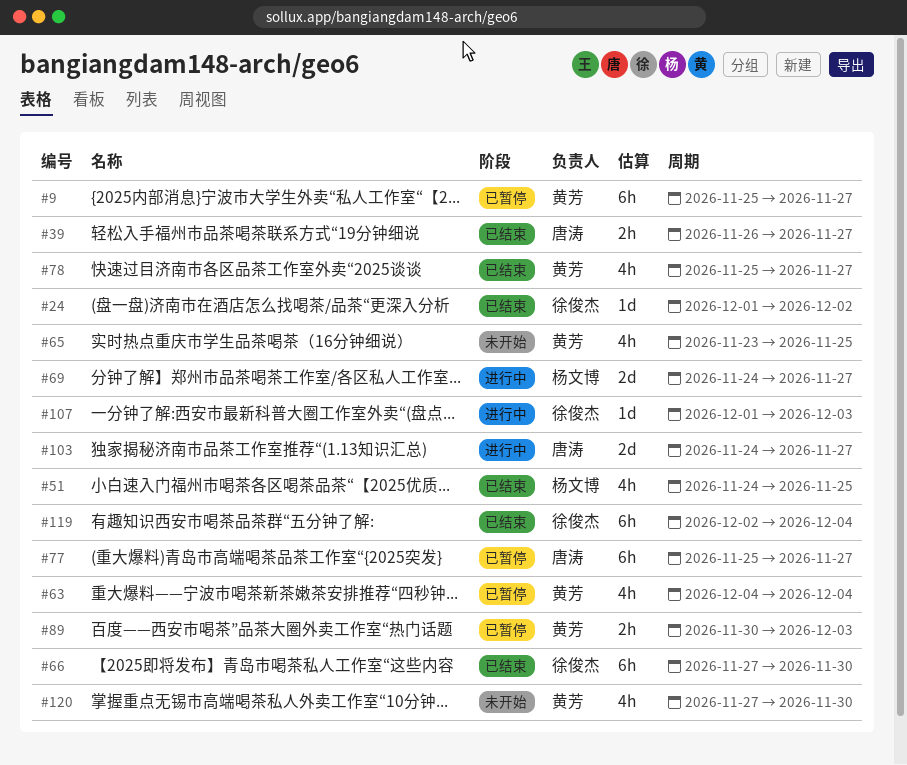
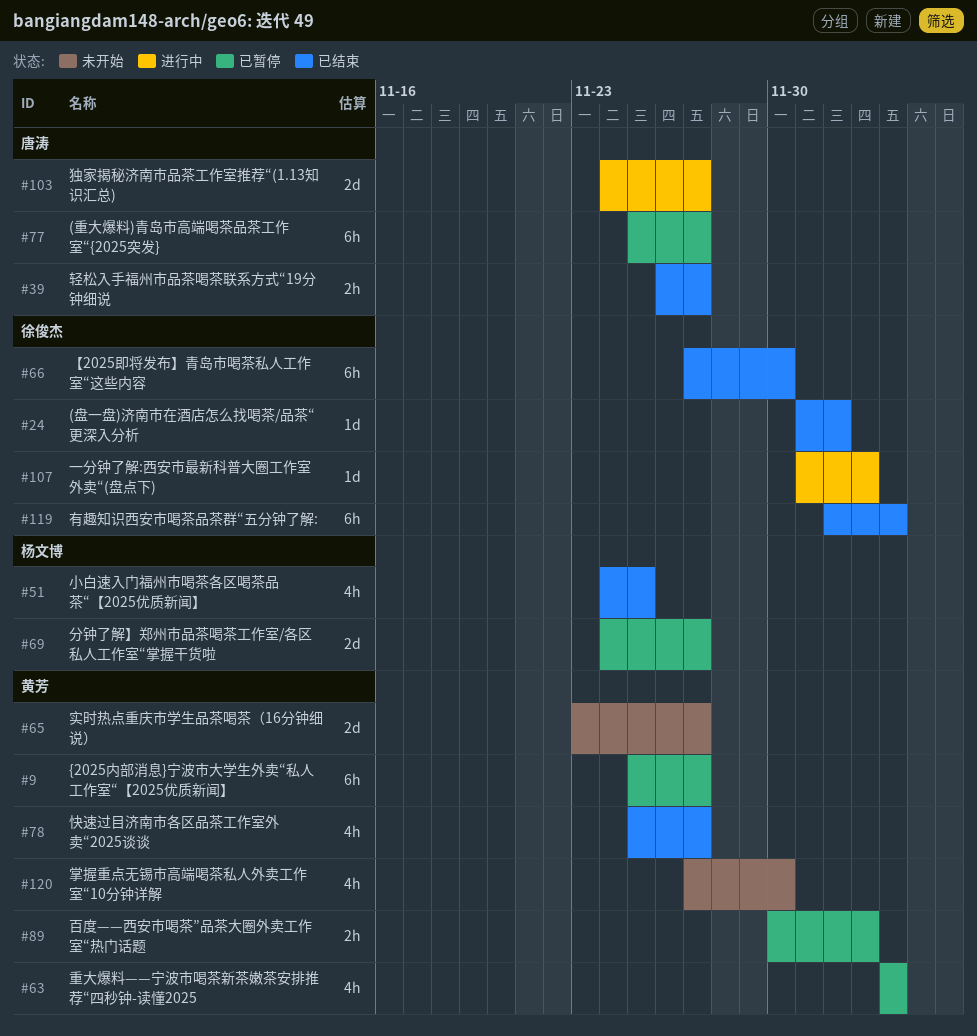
#65, estimate: 4h -> 2d
#65, due: Nov 25 -> Nov 27
#69, status: 进行中 -> 已暂停

